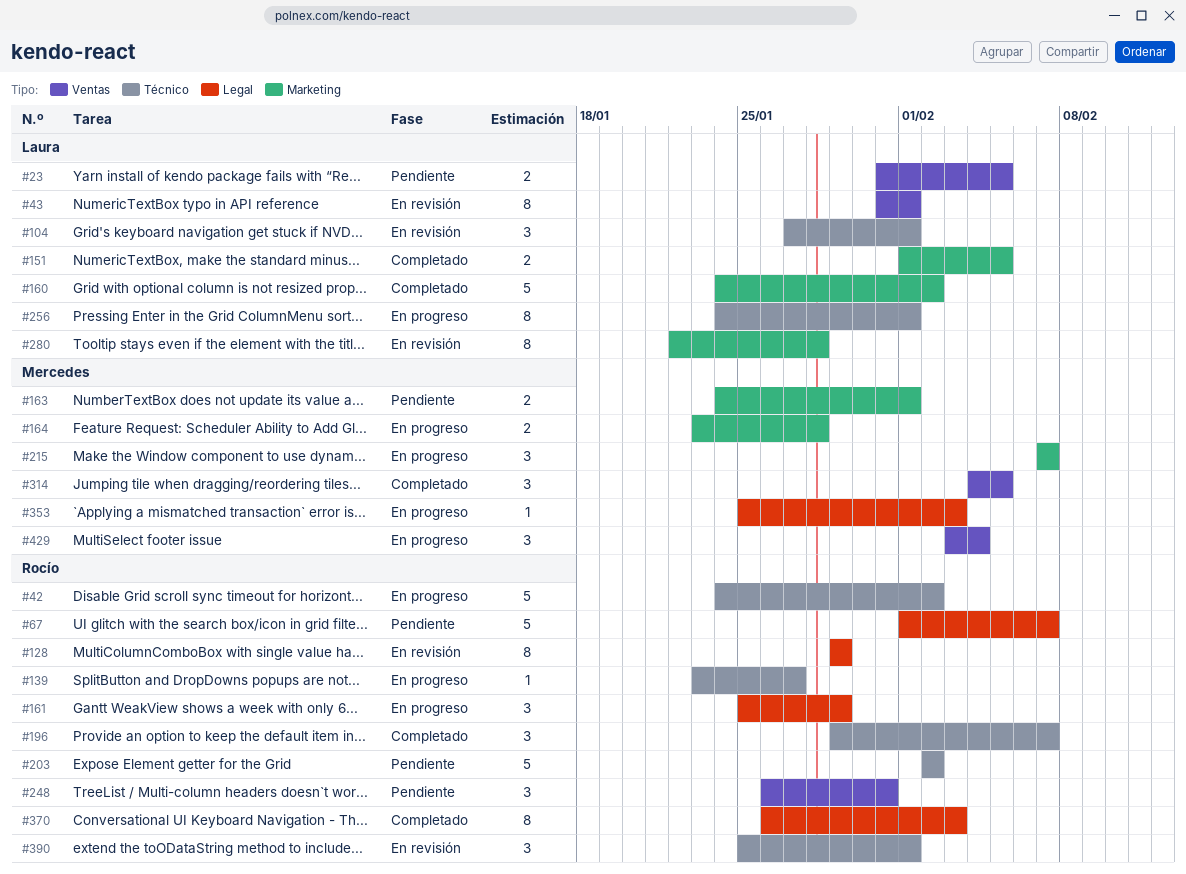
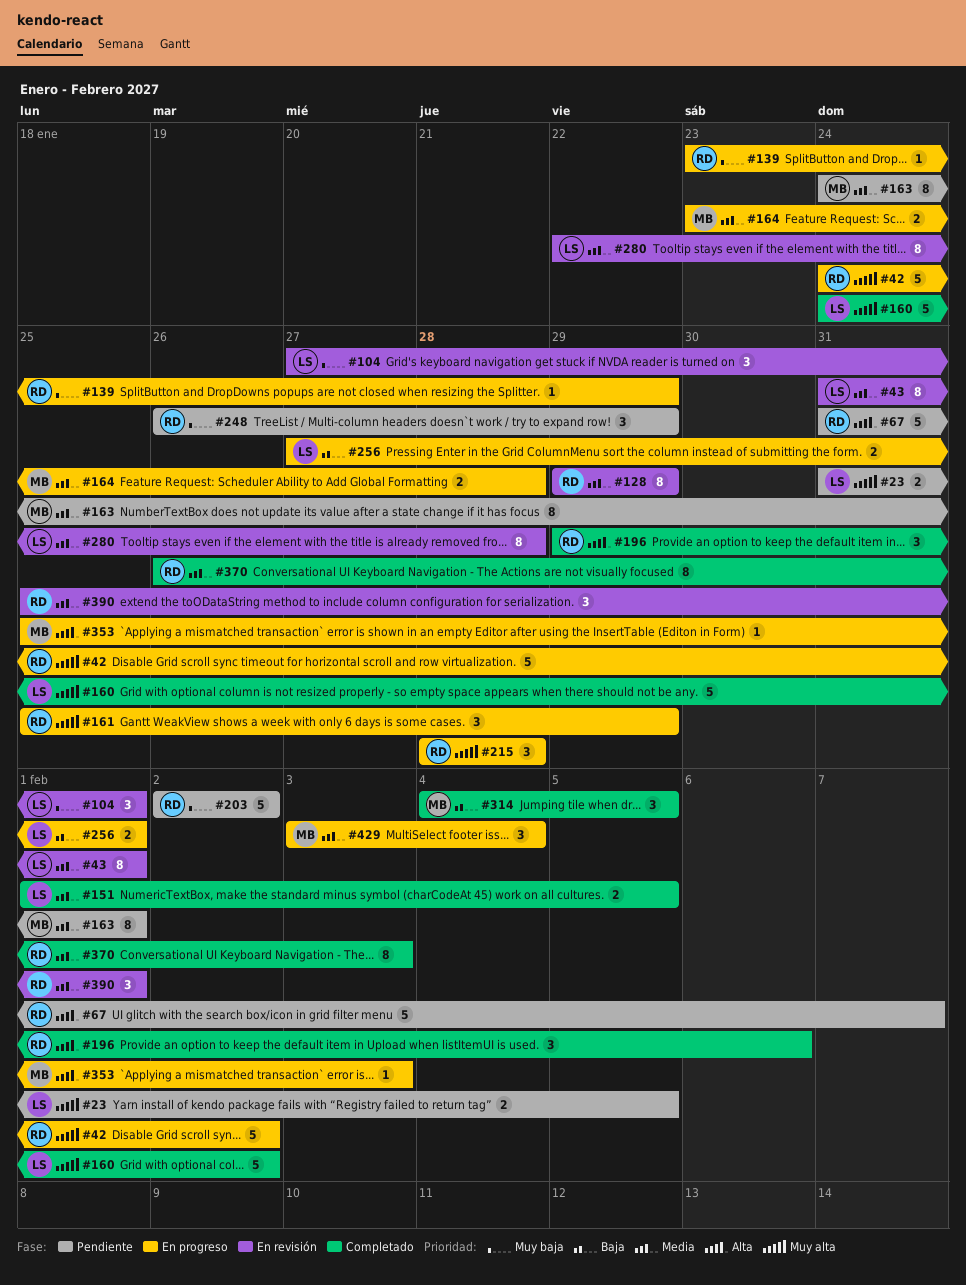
#67, start: Feb 1 -> Jan 31
#139, due: Jan 27 -> Jan 29
#163, estimate: 2 -> 8
#196, due: Feb 7 -> Feb 6
#215, owner: Mercedes -> Rocío
#215, start: Feb 7 -> Jan 28
#215, due: Feb 7 -> Jan 28
#248, due: Jan 31 -> Jan 29
#256, estimate: 8 -> 2
#256, start: Jan 24 -> Jan 27

